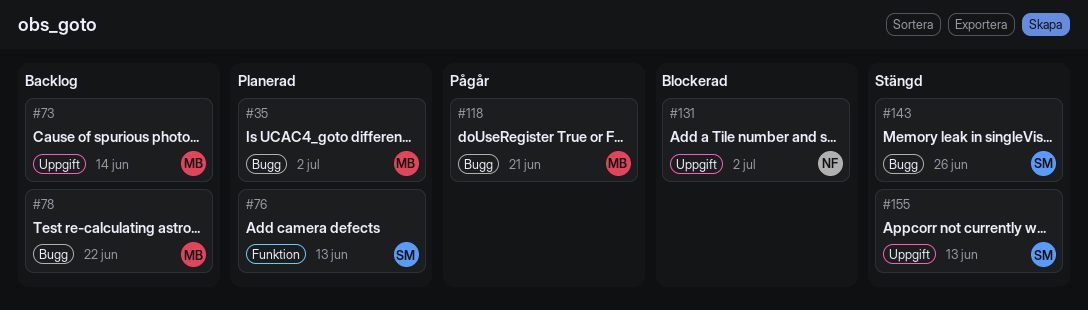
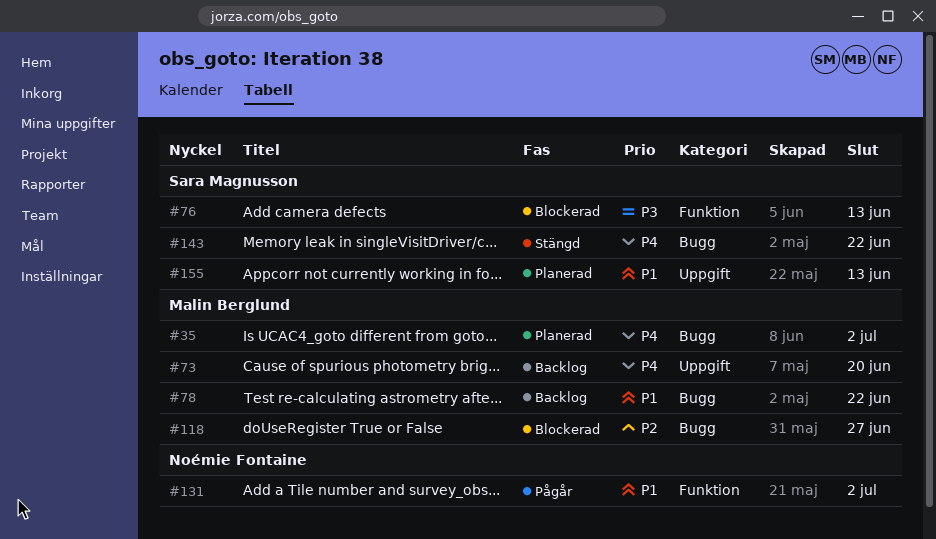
#73, due: Jun 14 -> Jun 20
#76, status: Planerad -> Blockerad
#118, status: Pågår -> Blockerad
#118, due: Jun 21 -> Jun 27
#131, status: Blockerad -> Pågår
#131, label: Uppgift -> Funktion
#143, due: Jun 26 -> Jun 22
#155, status: Stängd -> Planerad

